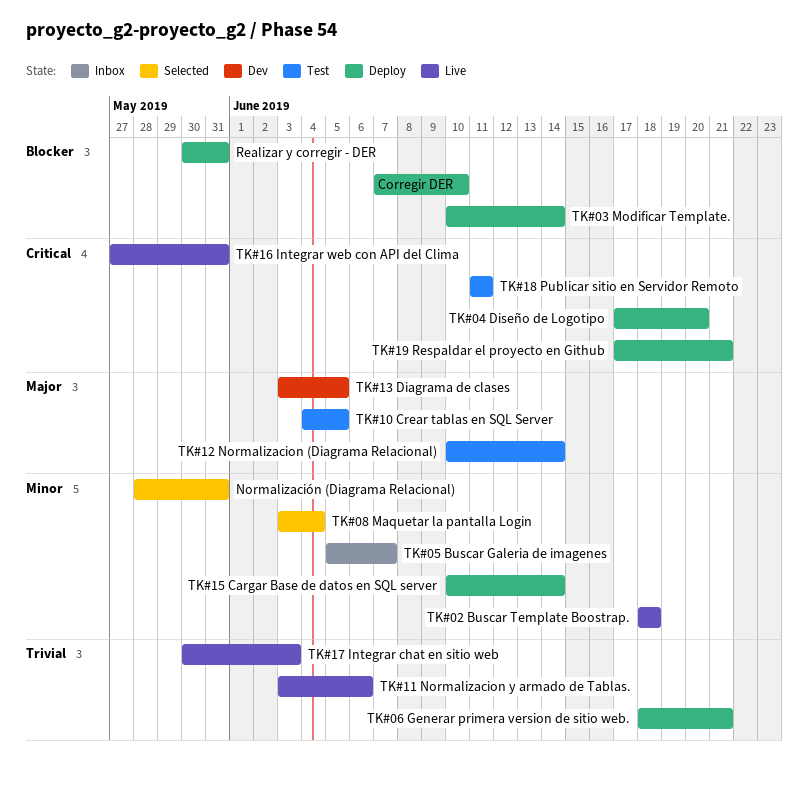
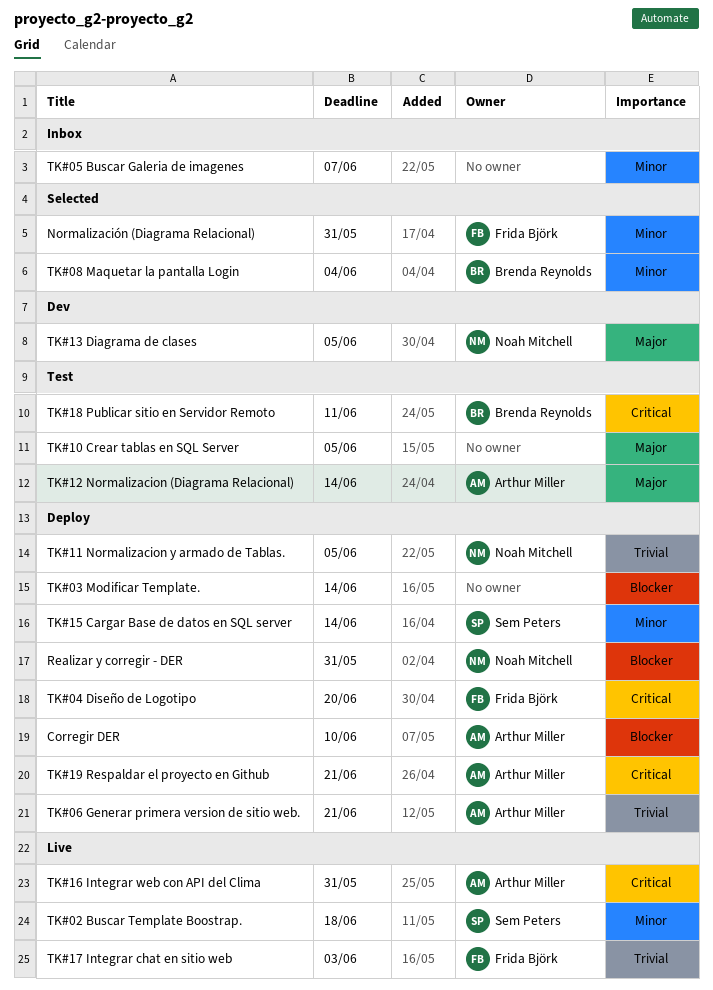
TK#11 Normalizacion y armado de Tablas., status: Live -> Deploy
TK#11 Normalizacion y armado de Tablas., due: Jun 6 -> Jun 5

